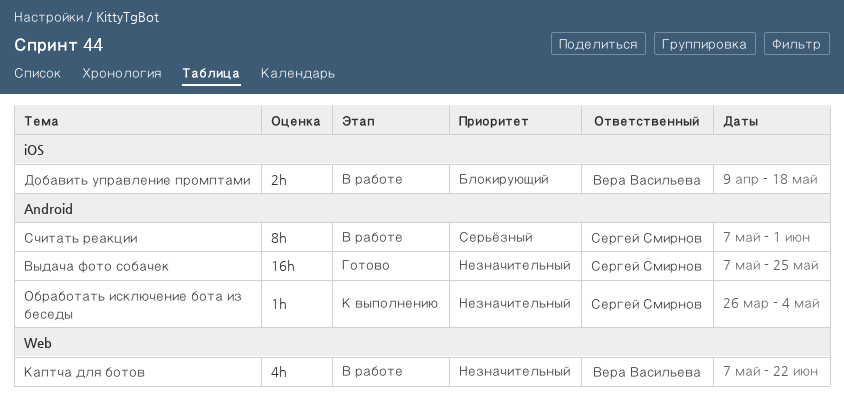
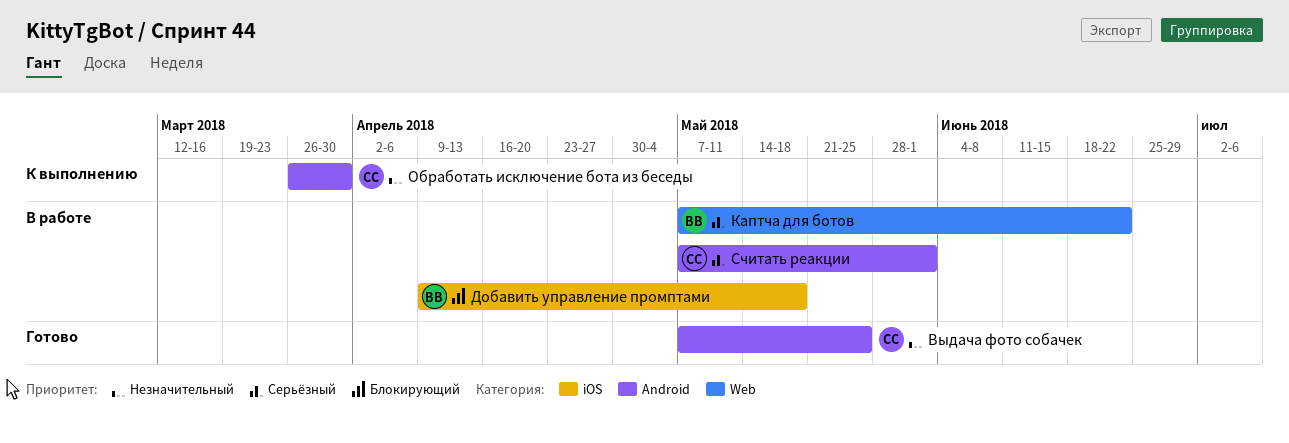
Каптча для ботов, priority: Незначительный -> Серьёзный
Обработать исключение бота из беседы, due: May 4 -> Mar 30

